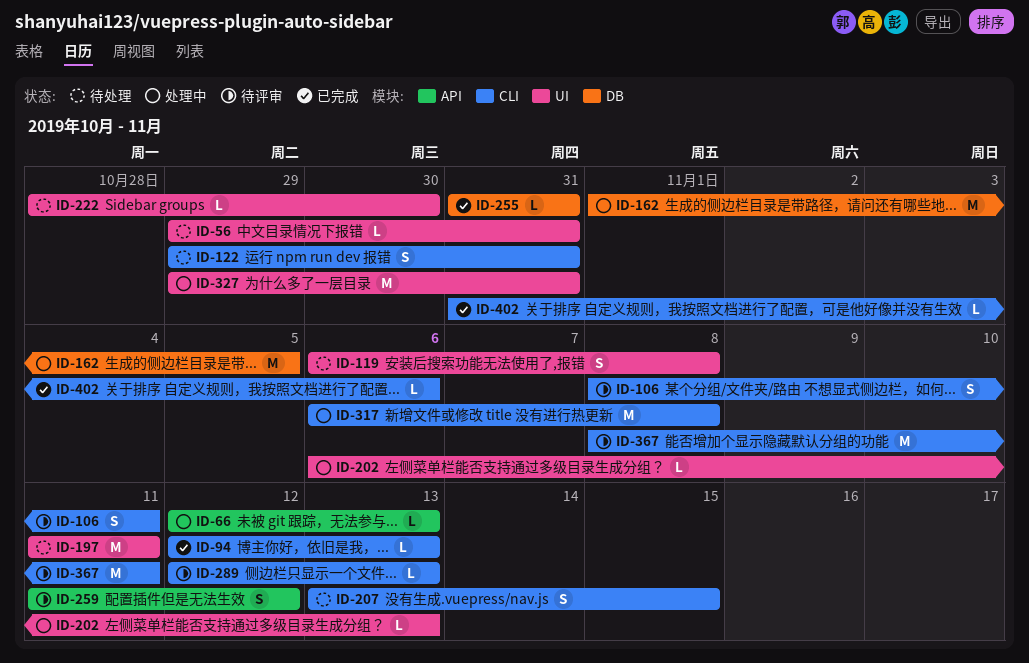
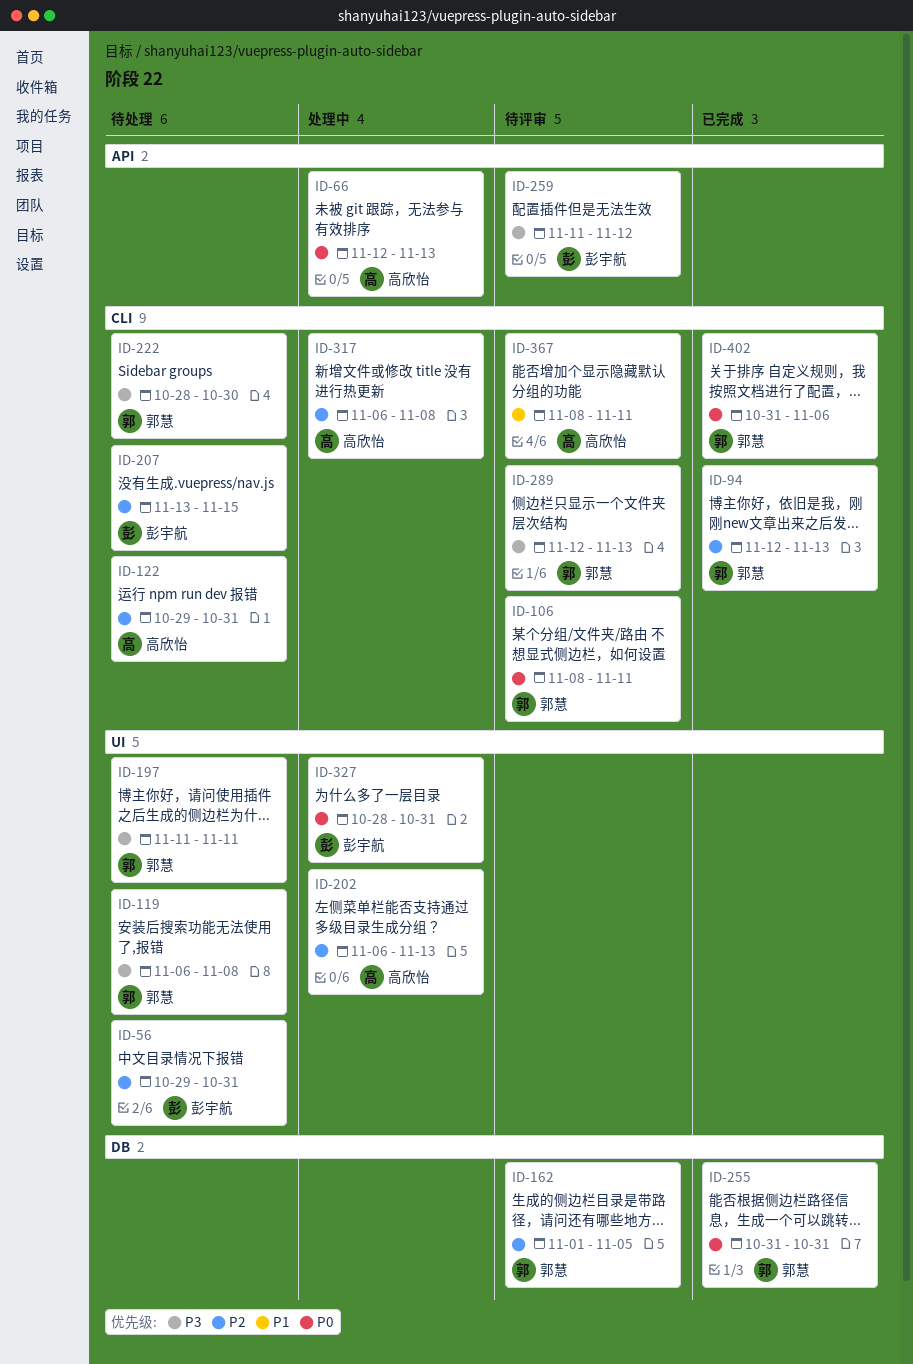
ID-162, status: 处理中 -> 待评审
ID-222, label: UI -> CLI
ID-327, start: Oct 29 -> Oct 28

